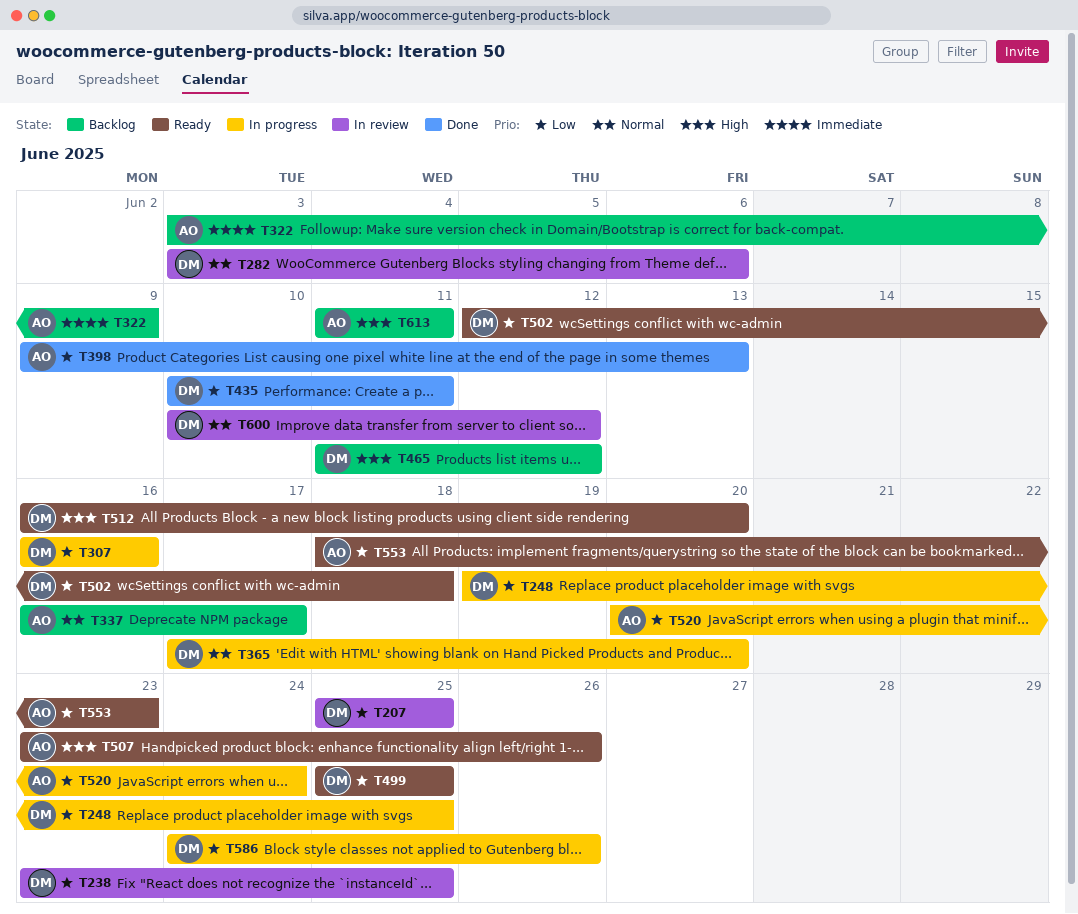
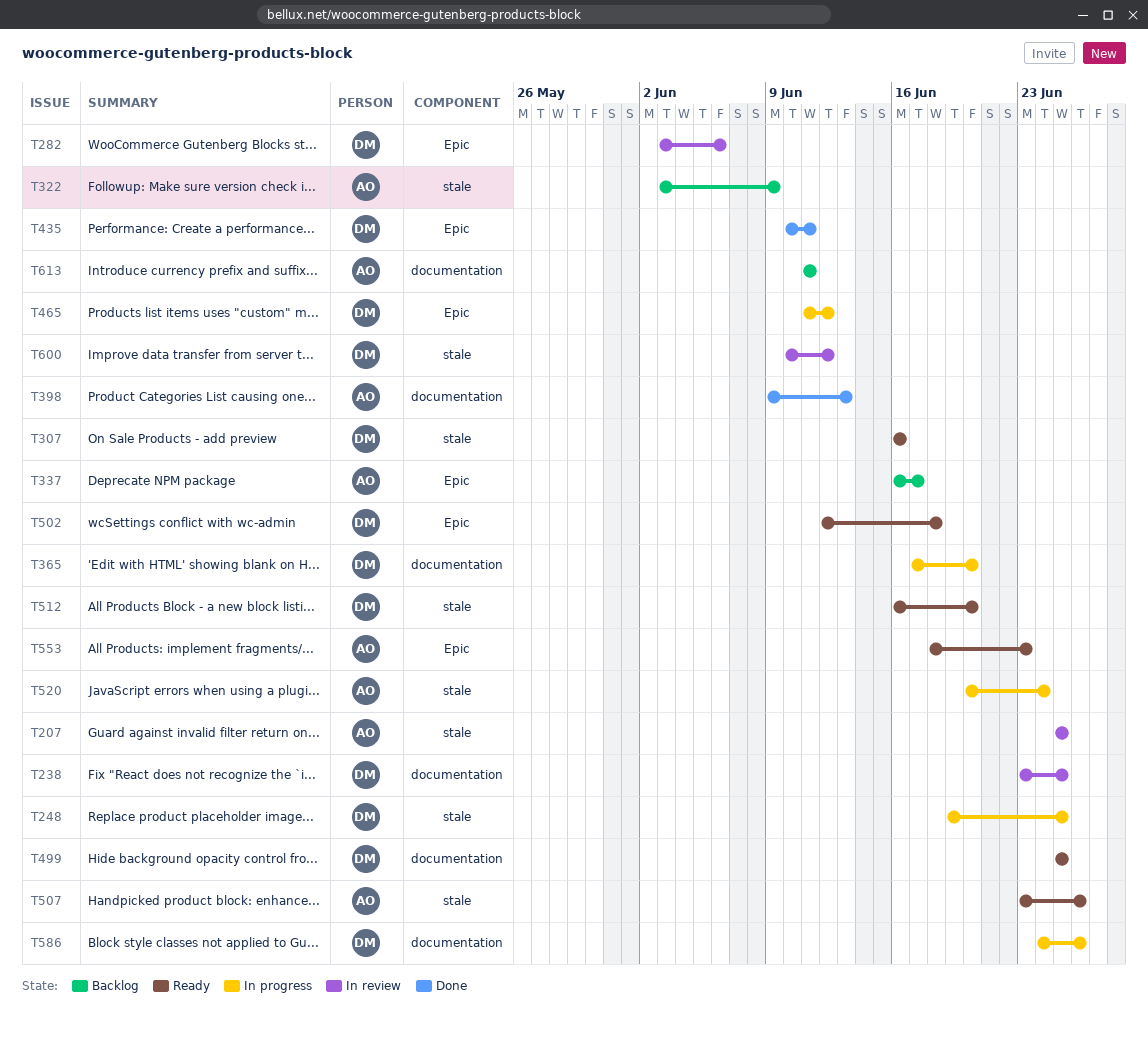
T207, owner: DM -> AO
T307, status: In progress -> Ready
T465, status: Backlog -> In progress

